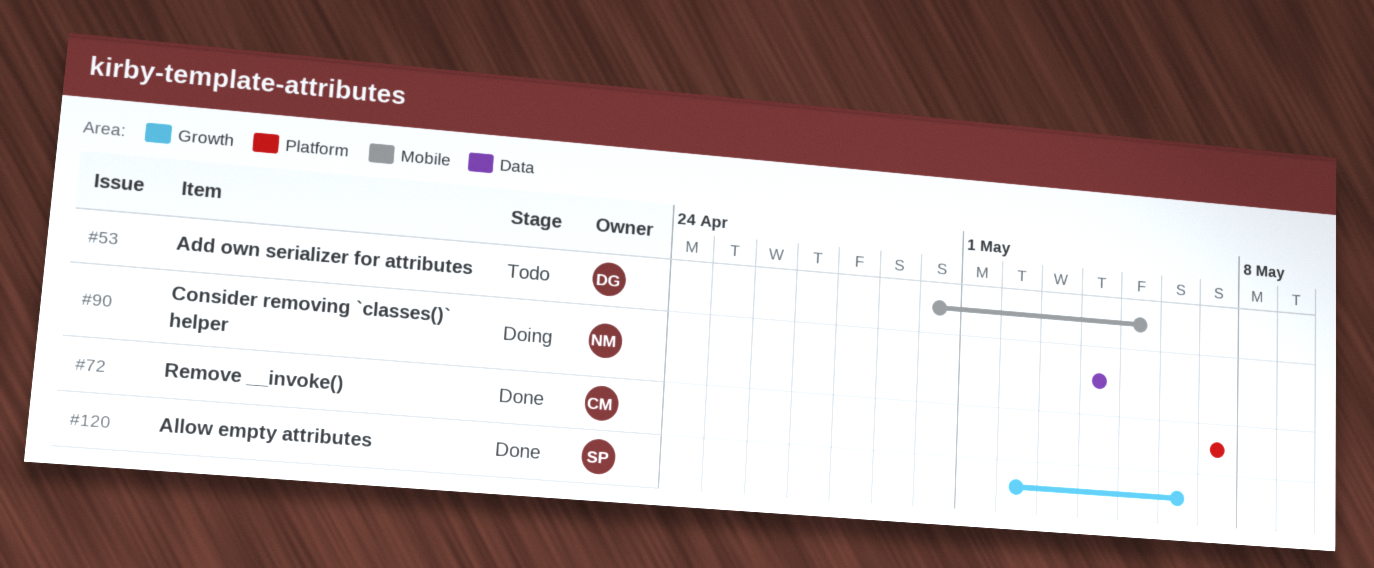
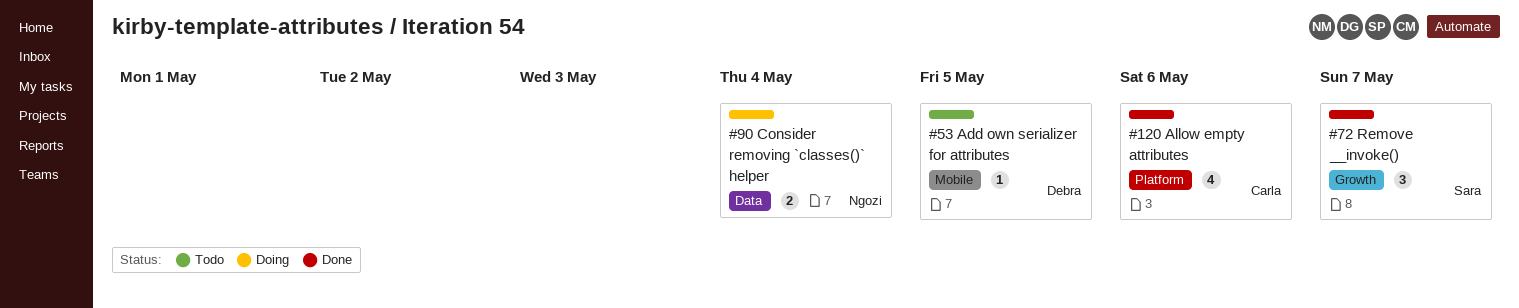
#72, owner: Carla -> Sara
#72, label: Platform -> Growth
#120, owner: Sara -> Carla
#120, label: Growth -> Platform

